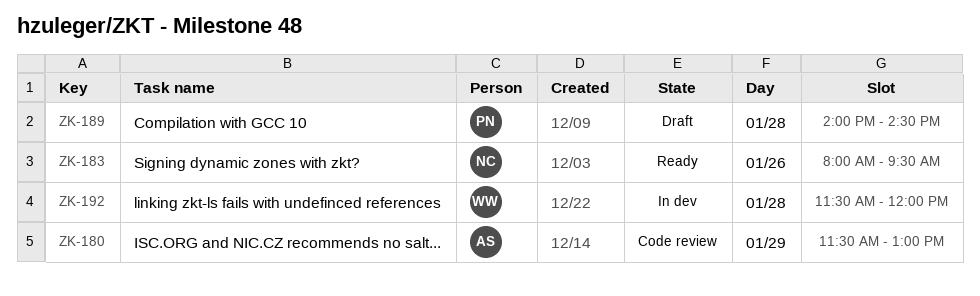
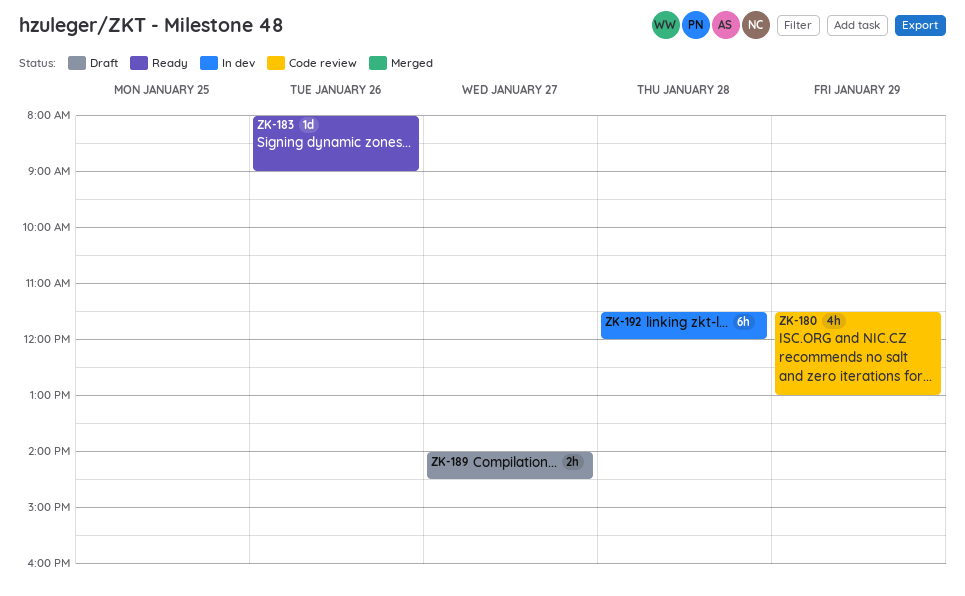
ZK-183, ends: 09:30 -> 09:00
ZK-189, day: Jan 28 -> Jan 27

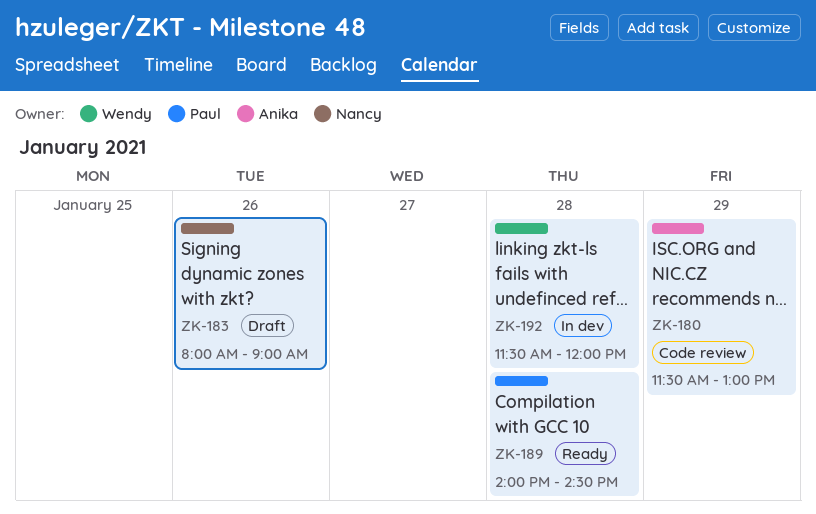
ZK-183, status: Ready -> Draft
ZK-189, status: Draft -> Ready
ZK-189, day: Jan 27 -> Jan 28

